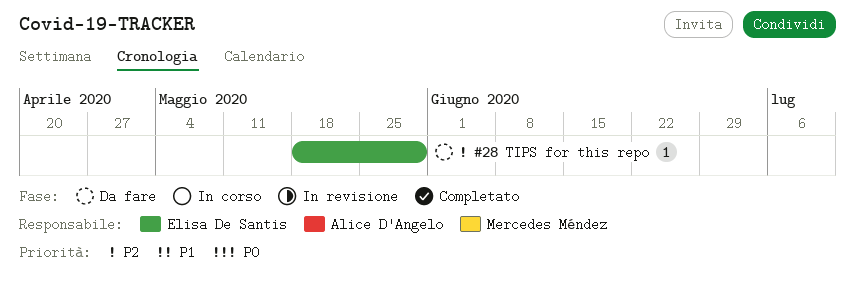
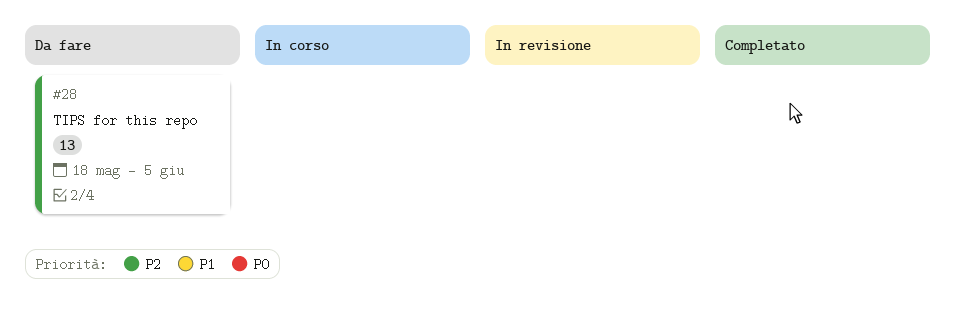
#28, estimate: 1 -> 13
#28, due: May 29 -> Jun 5

